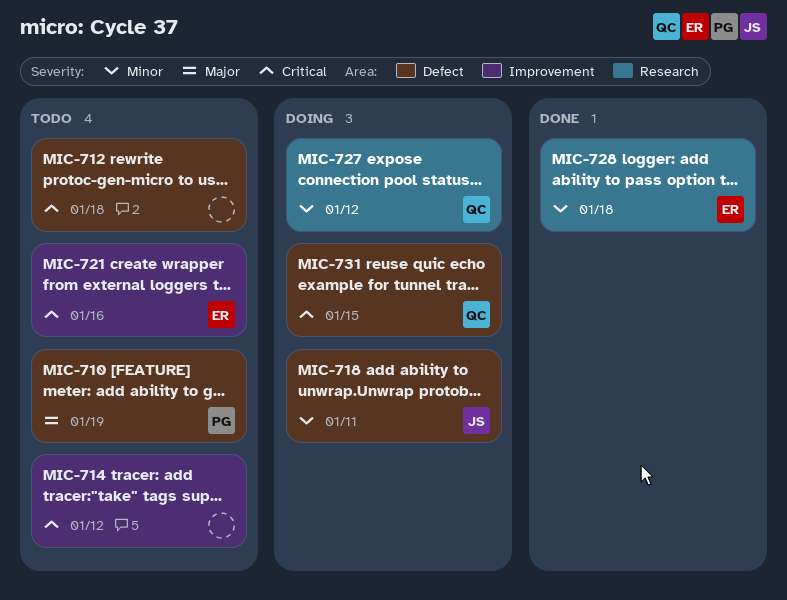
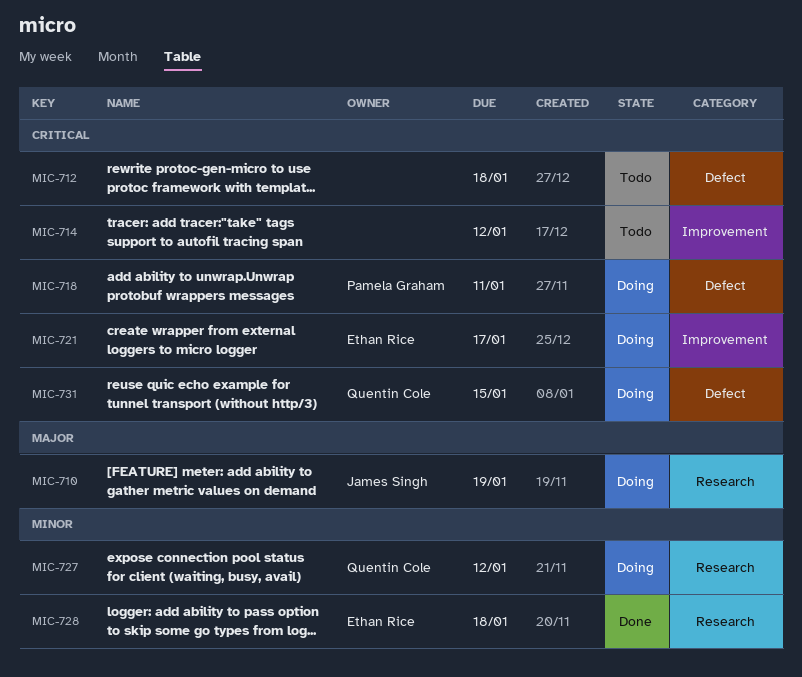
MIC-710, status: Todo -> Doing
MIC-710, owner: Pamela Graham -> James Singh
MIC-710, label: Defect -> Research
MIC-718, owner: James Singh -> Pamela Graham
MIC-718, priority: Minor -> Critical
MIC-721, status: Todo -> Doing
MIC-721, due: Jan 16 -> Jan 17

